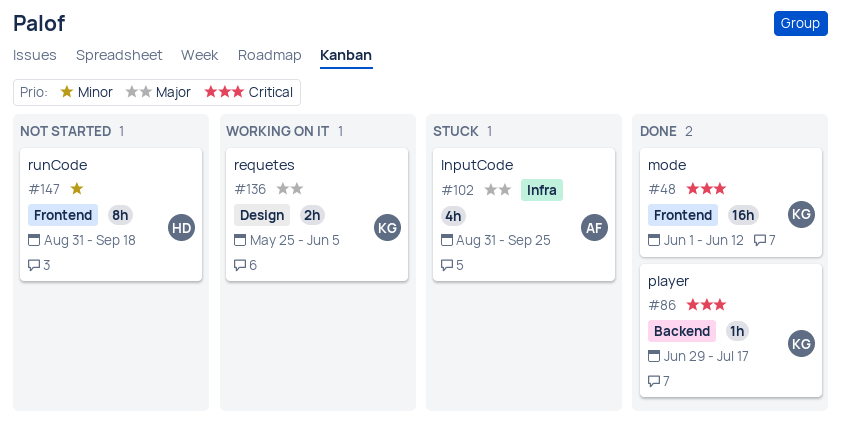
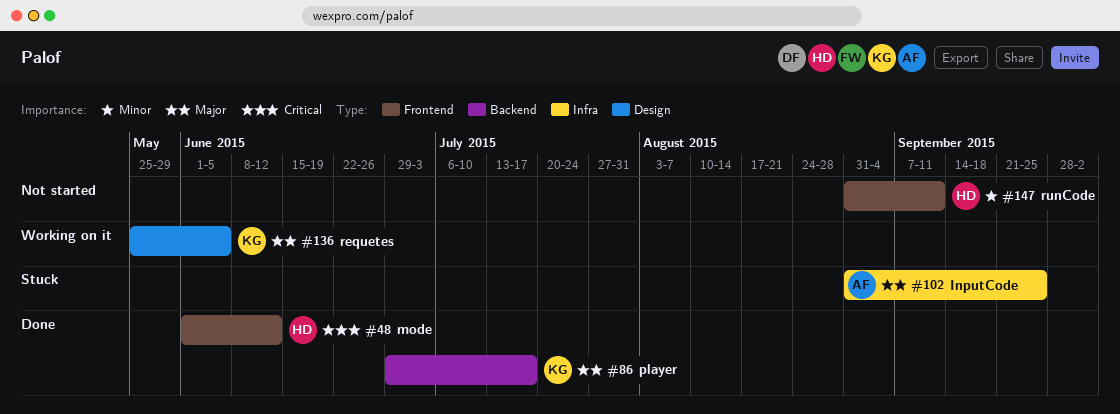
#48, owner: KG -> HD
#86, priority: Critical -> Major
#147, due: Sep 18 -> Sep 11

